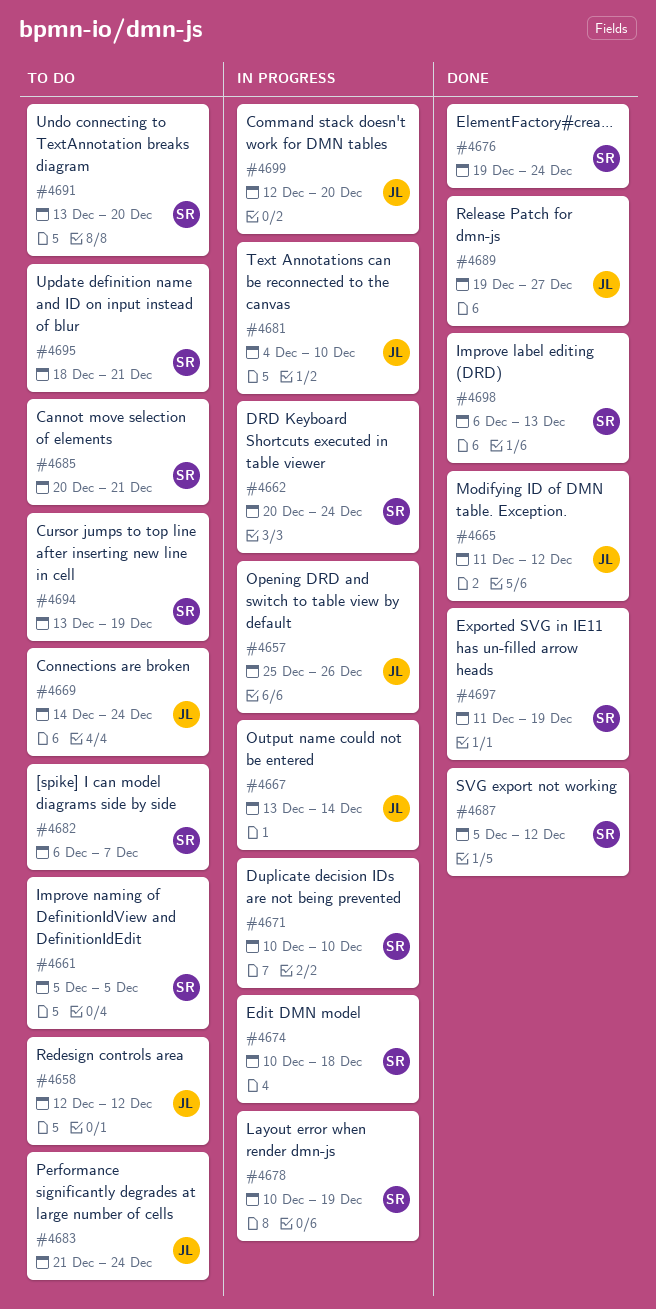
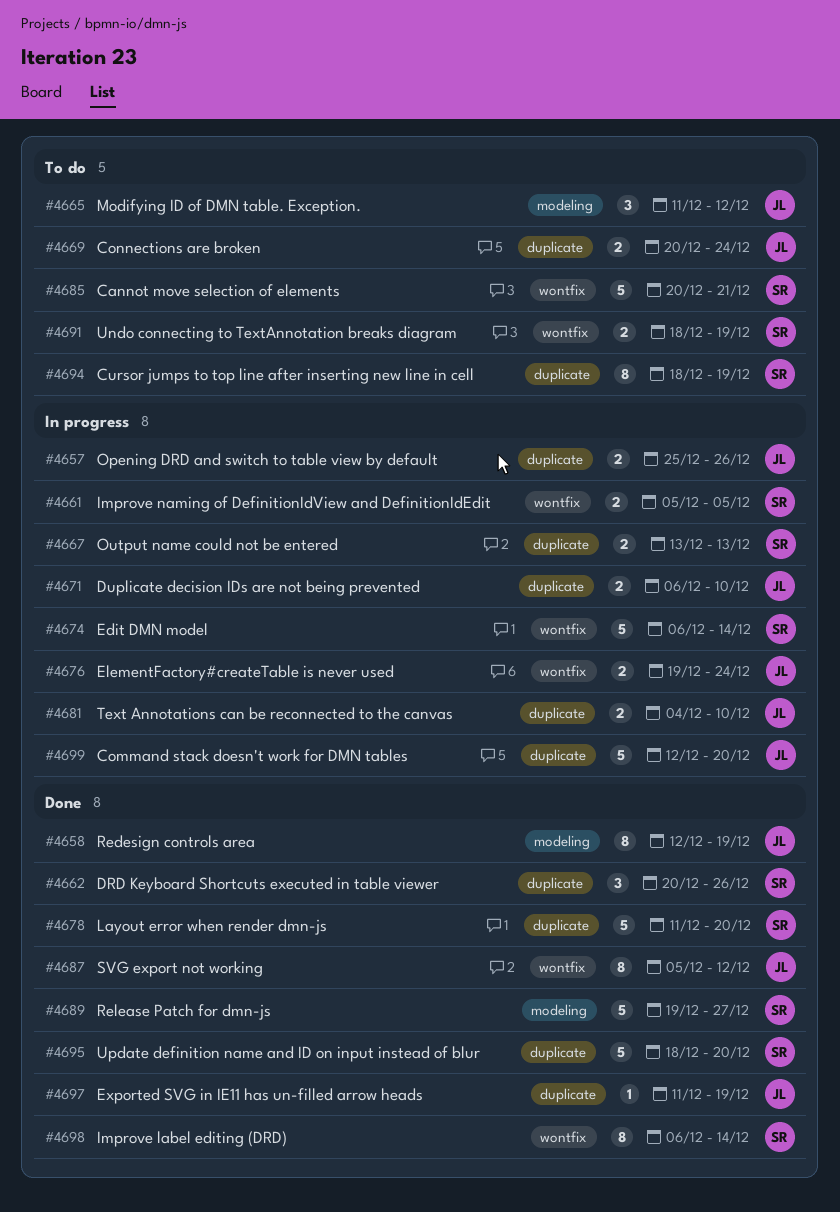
#4658, status: To do -> Done
#4658, due: Dec 12 -> Dec 19
#4661, status: To do -> In progress
#4662, status: In progress -> Done
#4662, due: Dec 24 -> Dec 26
#4665, status: Done -> To do
#4667, owner: JL -> SR
#4667, due: Dec 14 -> Dec 13
#4669, start: Dec 14 -> Dec 20
#4671, owner: SR -> JL
#4671, start: Dec 10 -> Dec 6
#4674, start: Dec 10 -> Dec 6
#4674, due: Dec 18 -> Dec 14
#4676, status: Done -> In progress
#4676, owner: SR -> JL
#4678, status: In progress -> Done
#4678, start: Dec 10 -> Dec 11
#4678, due: Dec 19 -> Dec 20
#4682: present -> none
#4683: present -> none
#4687, owner: SR -> JL
#4689, owner: JL -> SR
#4691, start: Dec 13 -> Dec 18
#4691, due: Dec 20 -> Dec 19
#4694, start: Dec 13 -> Dec 18
#4695, status: To do -> Done
#4695, due: Dec 21 -> Dec 20
#4697, owner: SR -> JL
#4698, due: Dec 13 -> Dec 14

